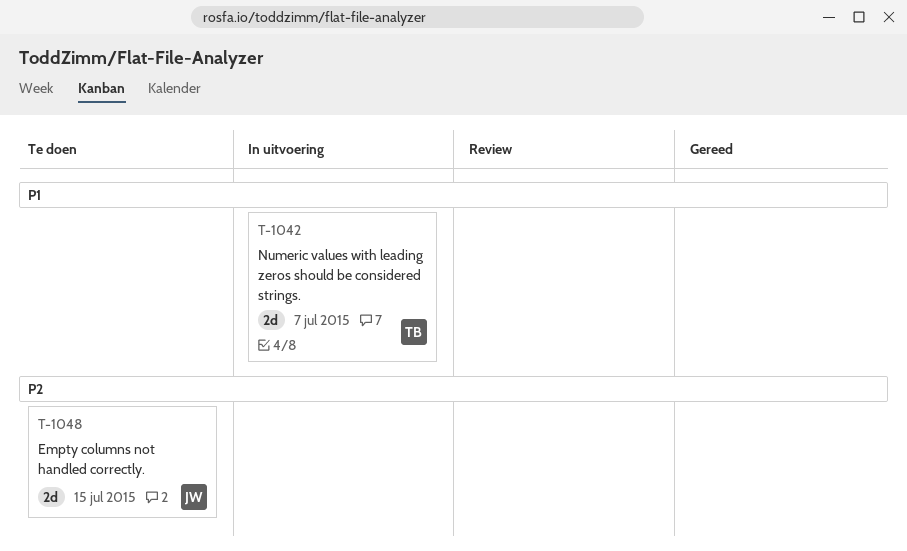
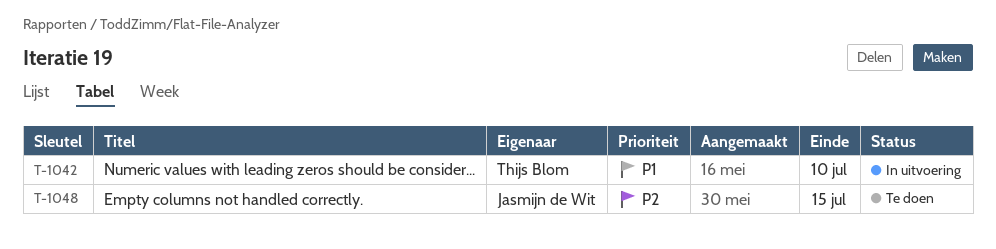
T-1042, due: Jul 7 -> Jul 10

